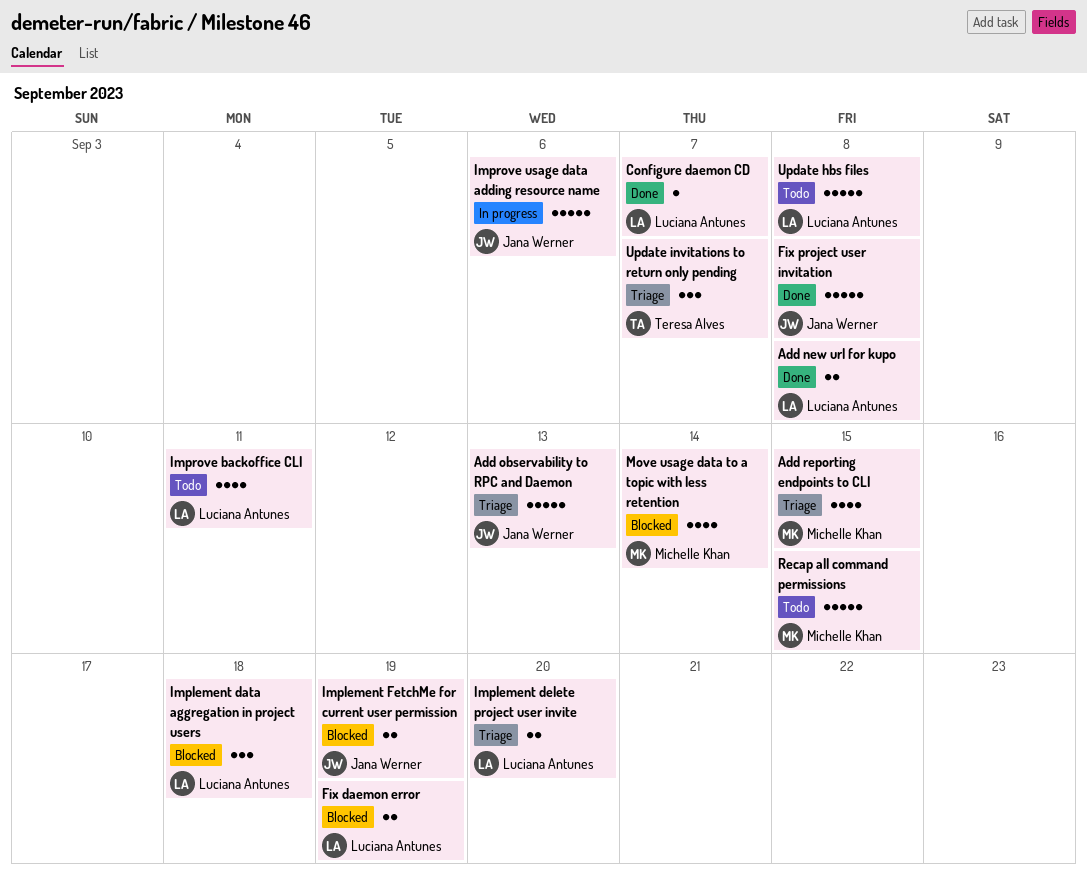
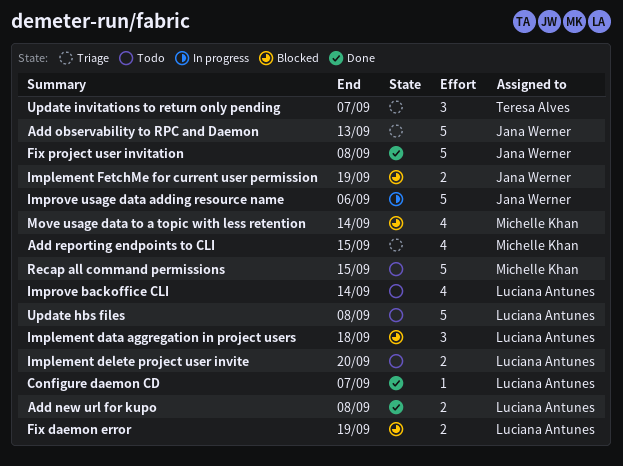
Implement delete project user invite, status: Triage -> Todo
Improve backoffice CLI, due: Sep 11 -> Sep 14

